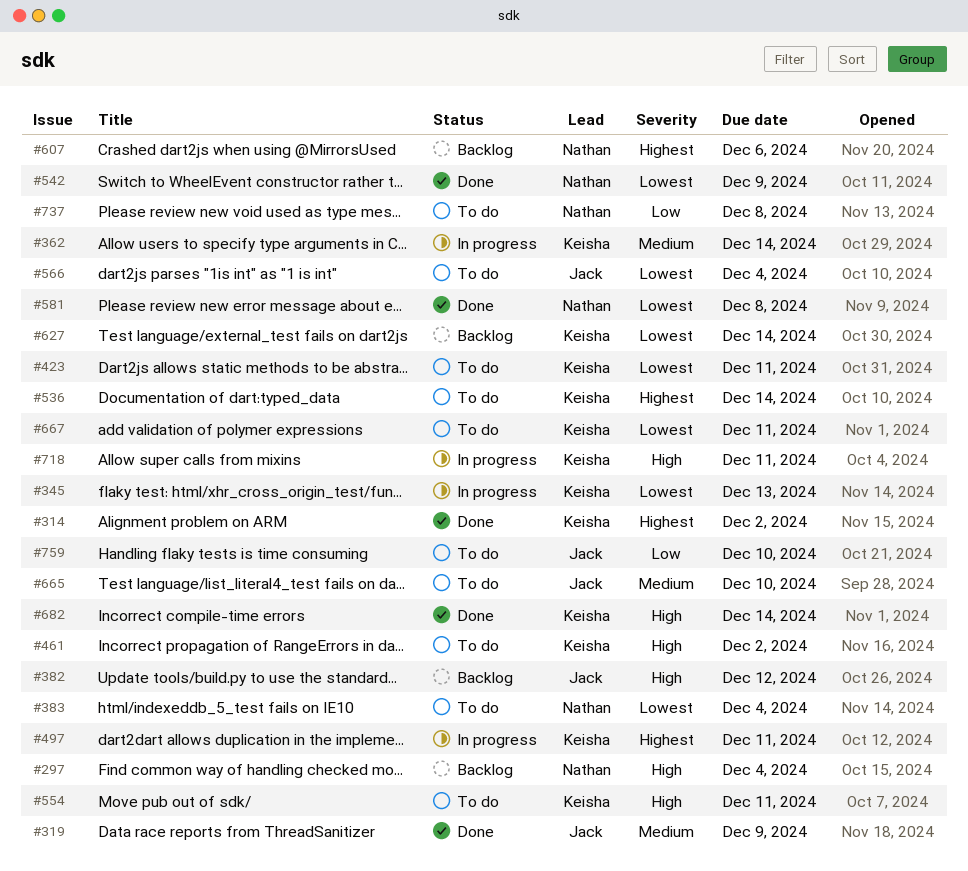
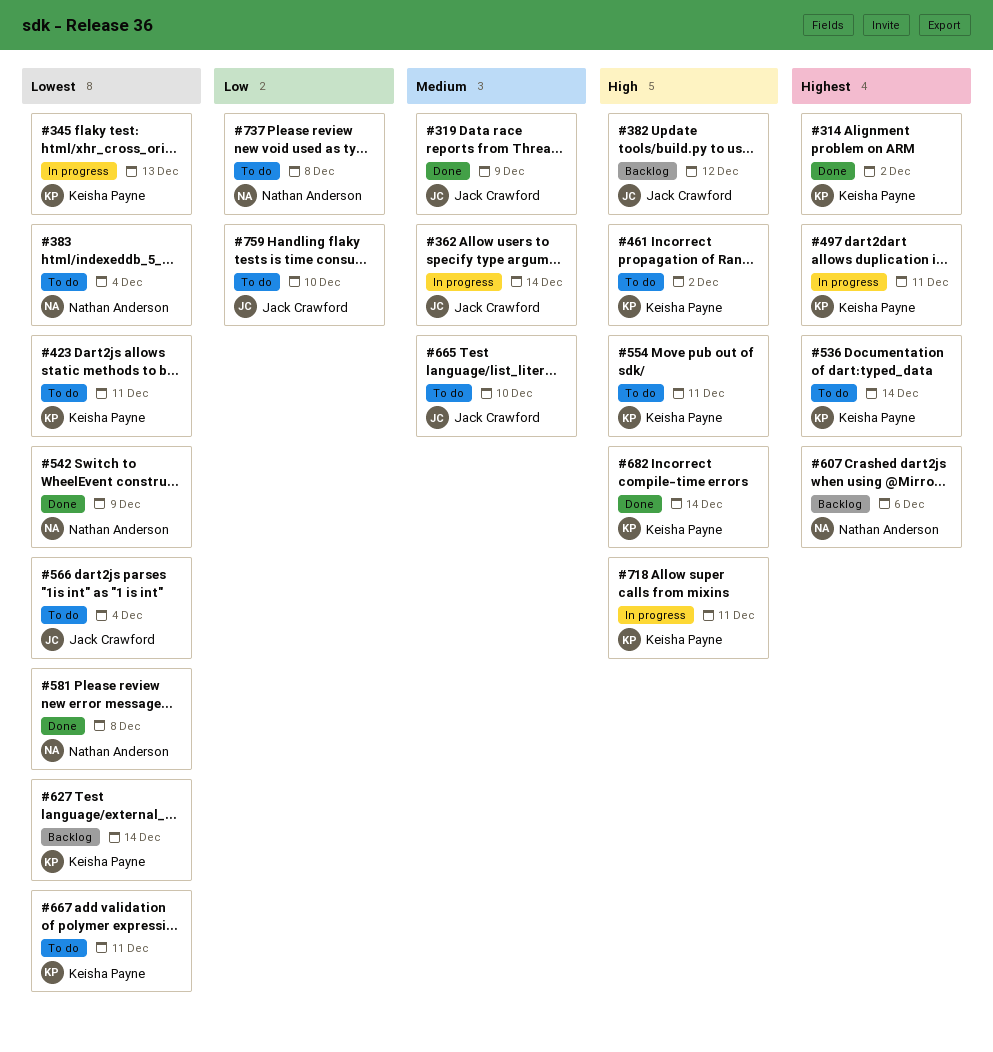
#297: present -> none
#362, owner: Keisha Payne -> Jack Crawford

